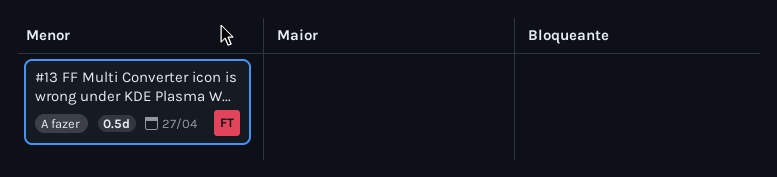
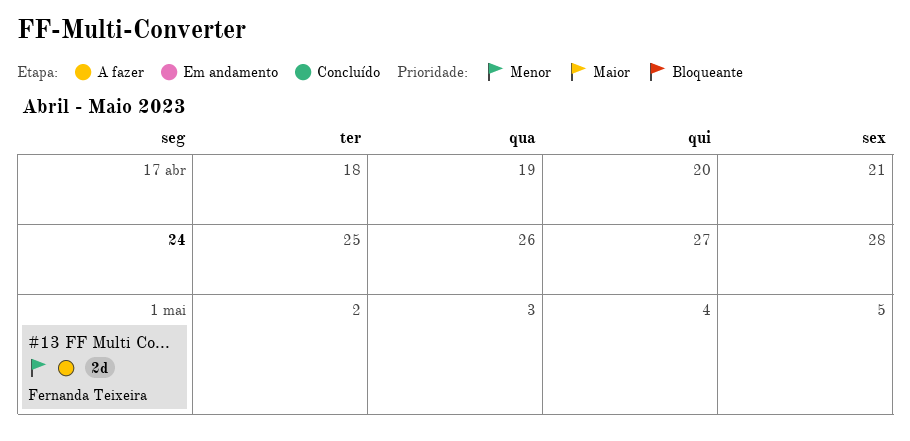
#13, estimate: 0.5d -> 2d
#13, due: Apr 27 -> May 1

